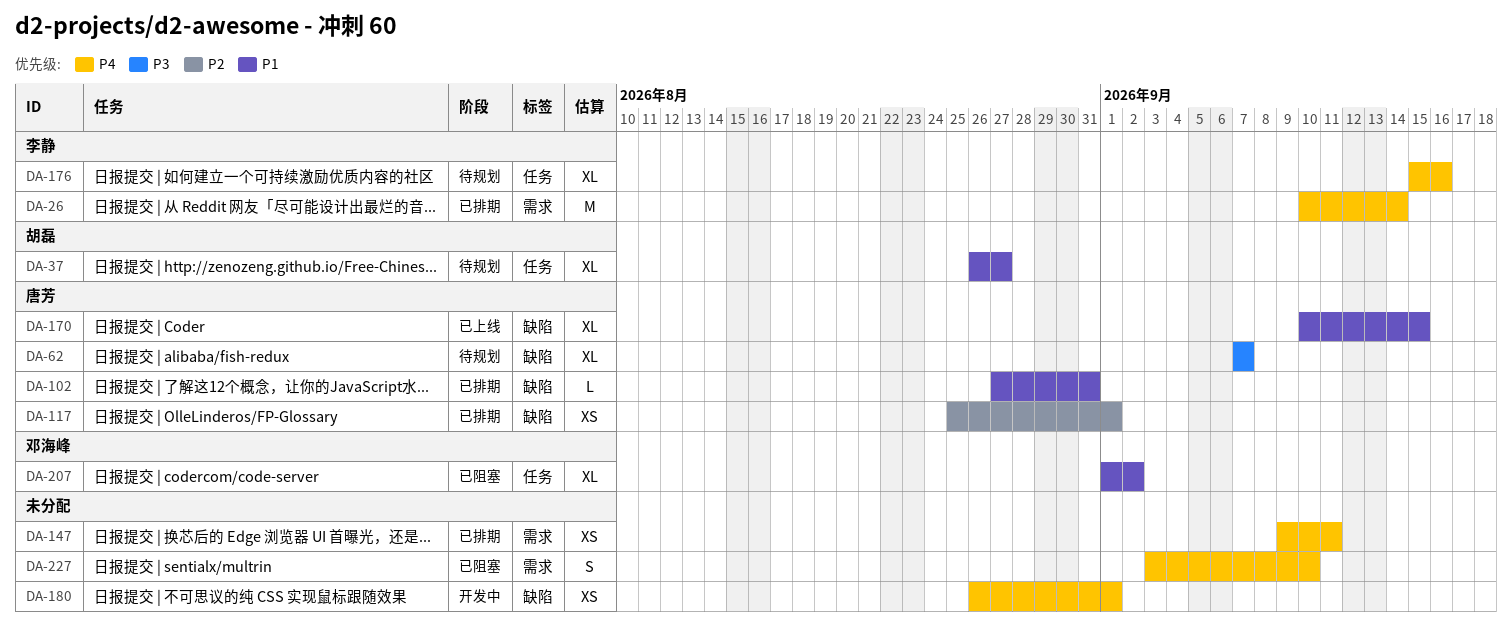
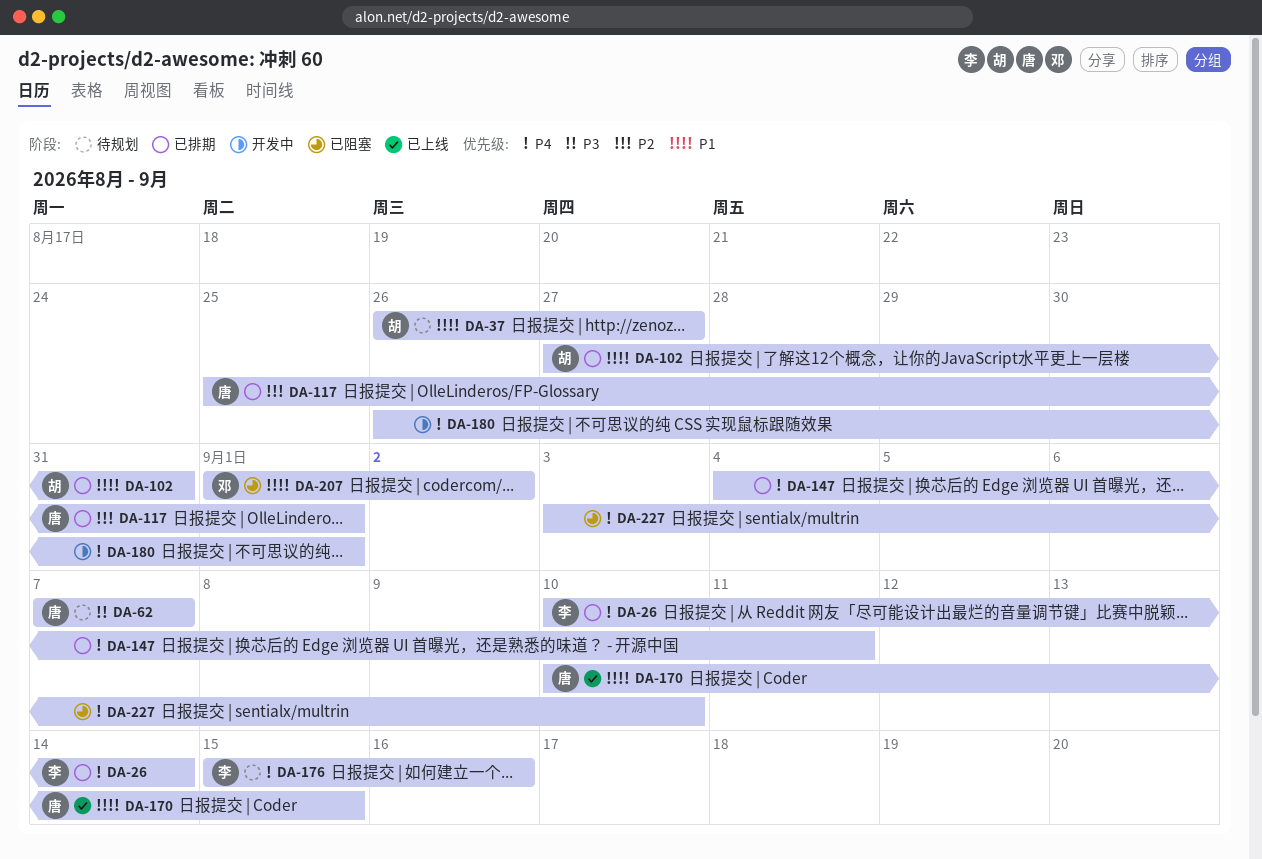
DA-102, owner: 唐芳 -> 胡磊
DA-147, start: Sep 9 -> Sep 4

